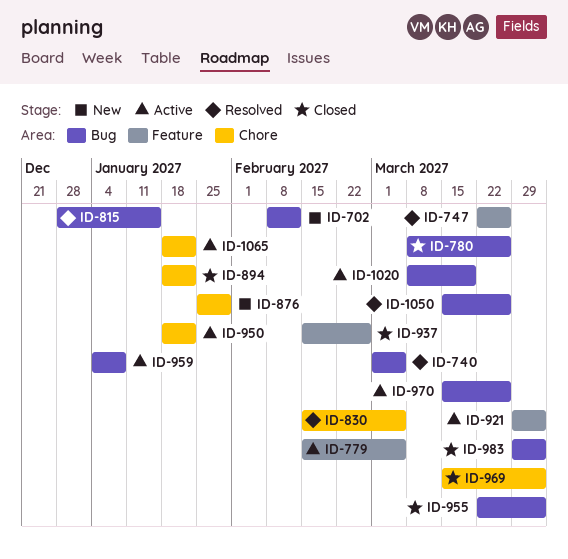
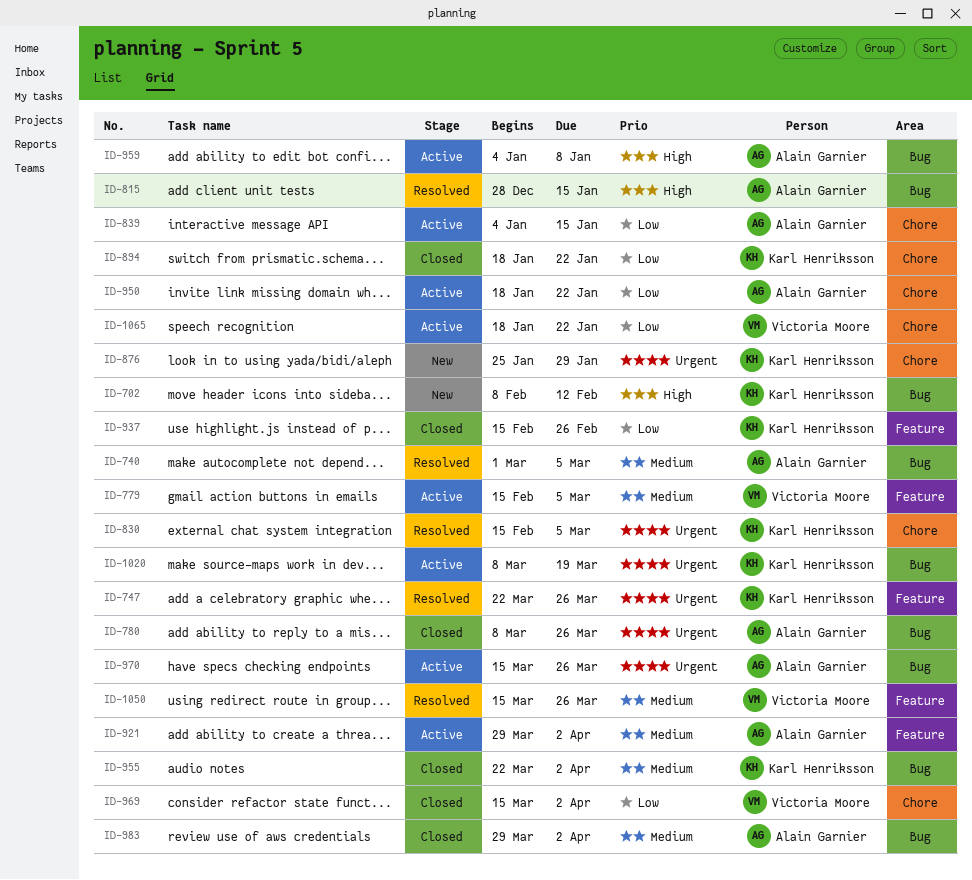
ID-839: none -> present
ID-1050, label: Bug -> Feature

